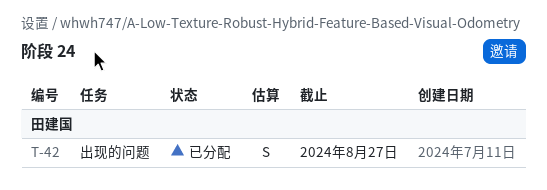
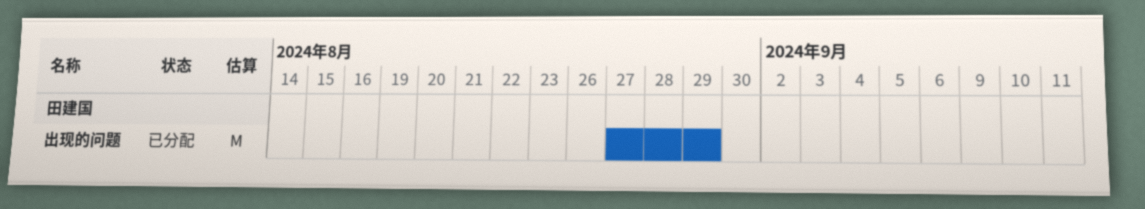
出现的问题, estimate: S -> M
出现的问题, due: Aug 27 -> Aug 29

